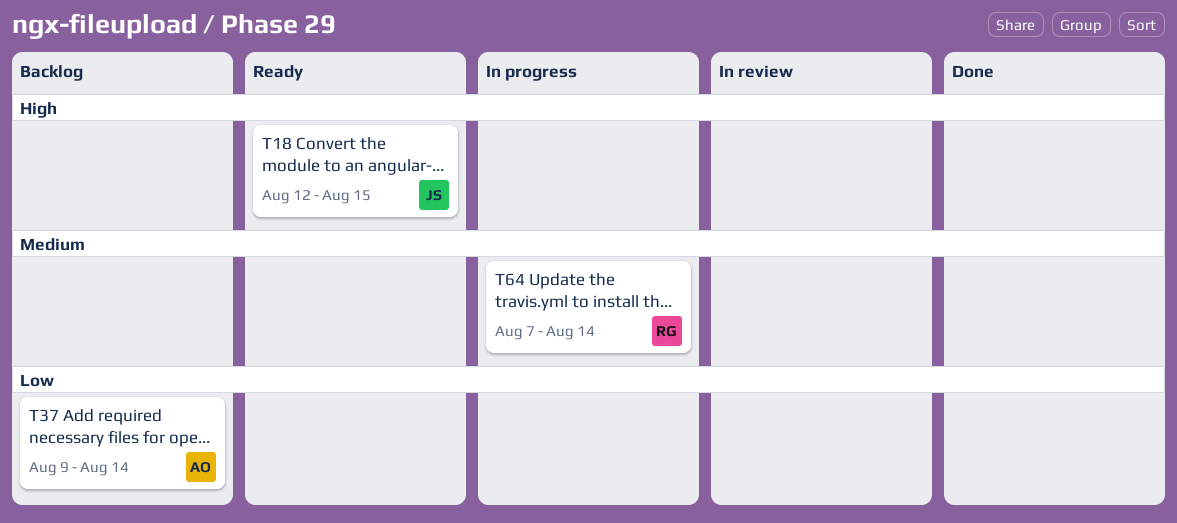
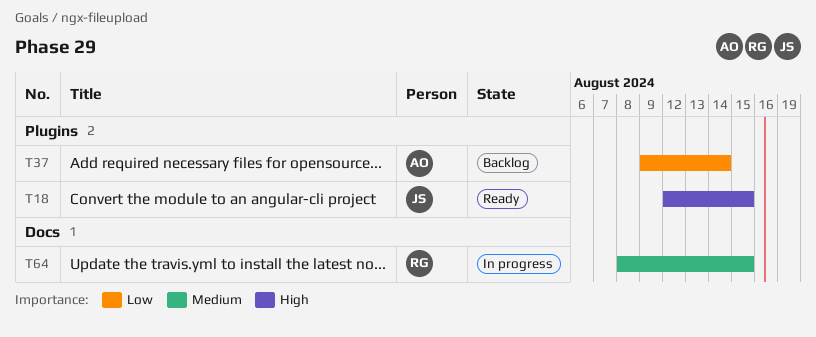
T64, start: Aug 7 -> Aug 8
T64, due: Aug 14 -> Aug 15

